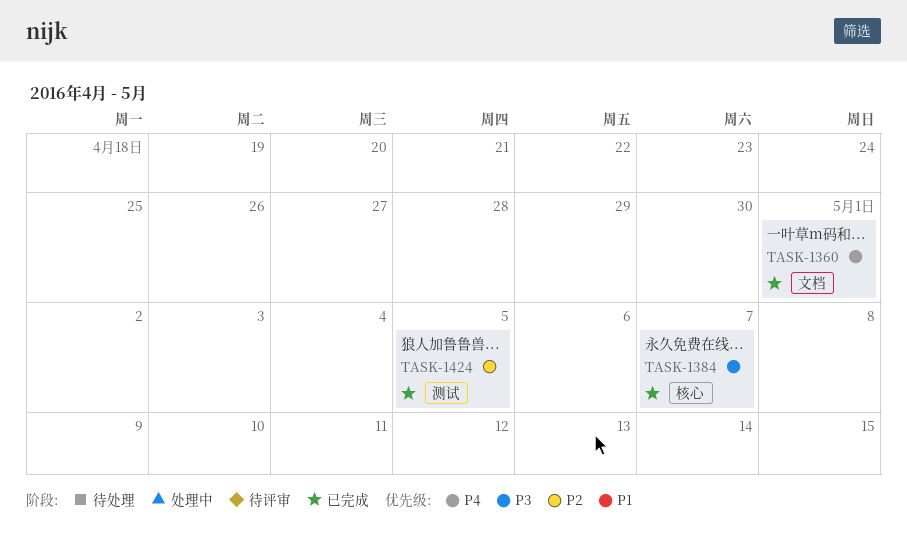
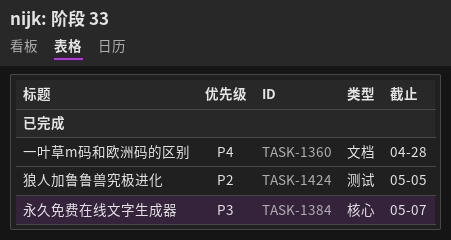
TASK-1360, due: May 1 -> Apr 28

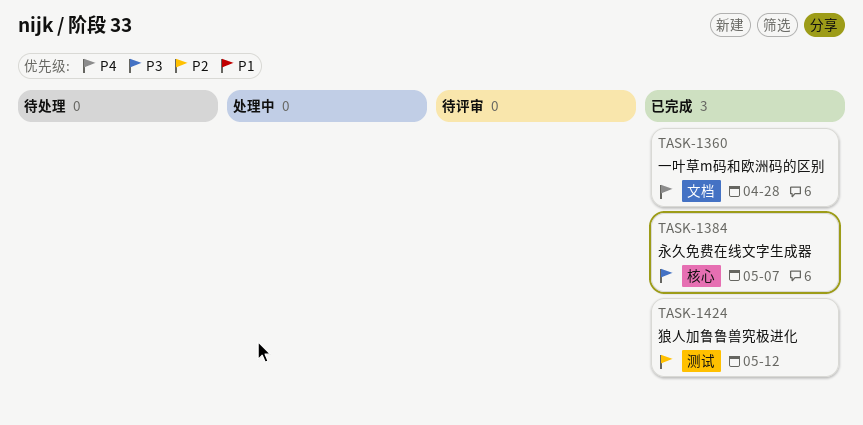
TASK-1424, due: May 5 -> May 12

